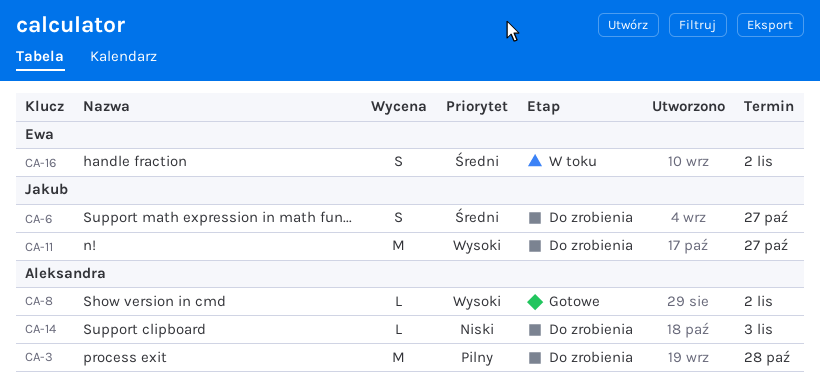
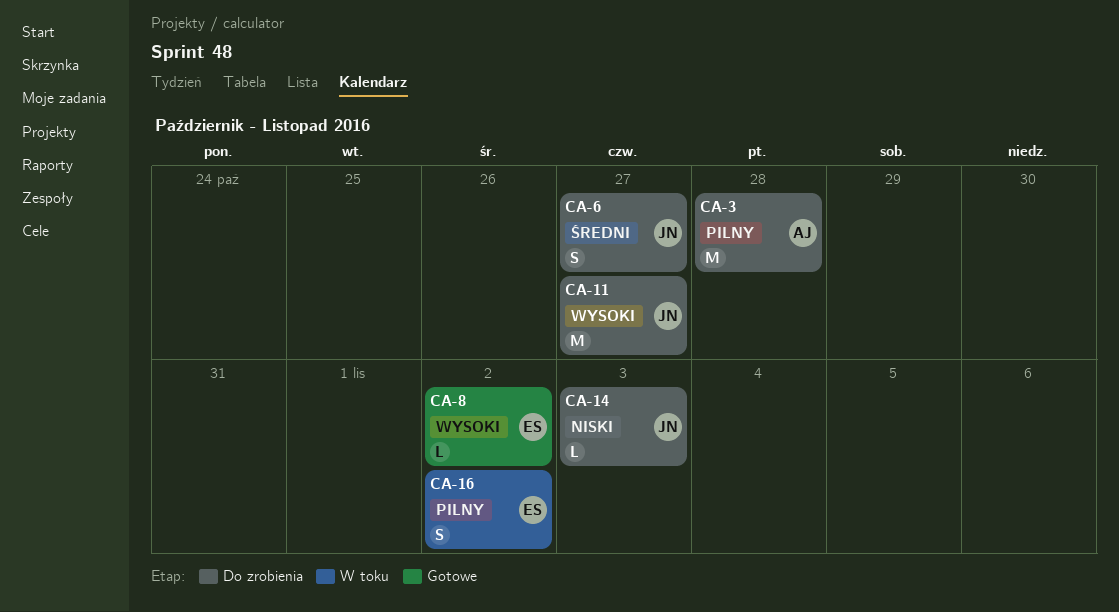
CA-8, owner: Aleksandra -> Ewa
CA-14, owner: Aleksandra -> Jakub
CA-16, priority: Średni -> Pilny

